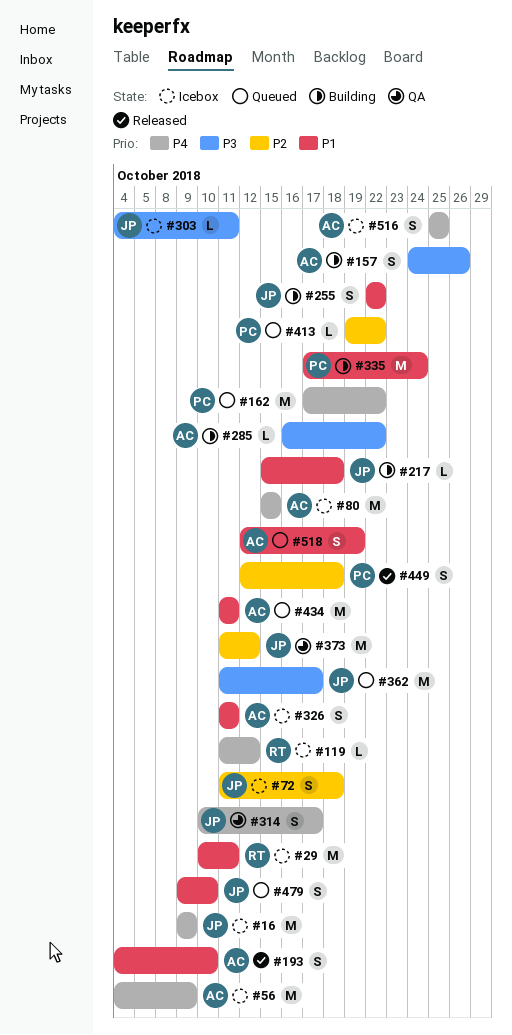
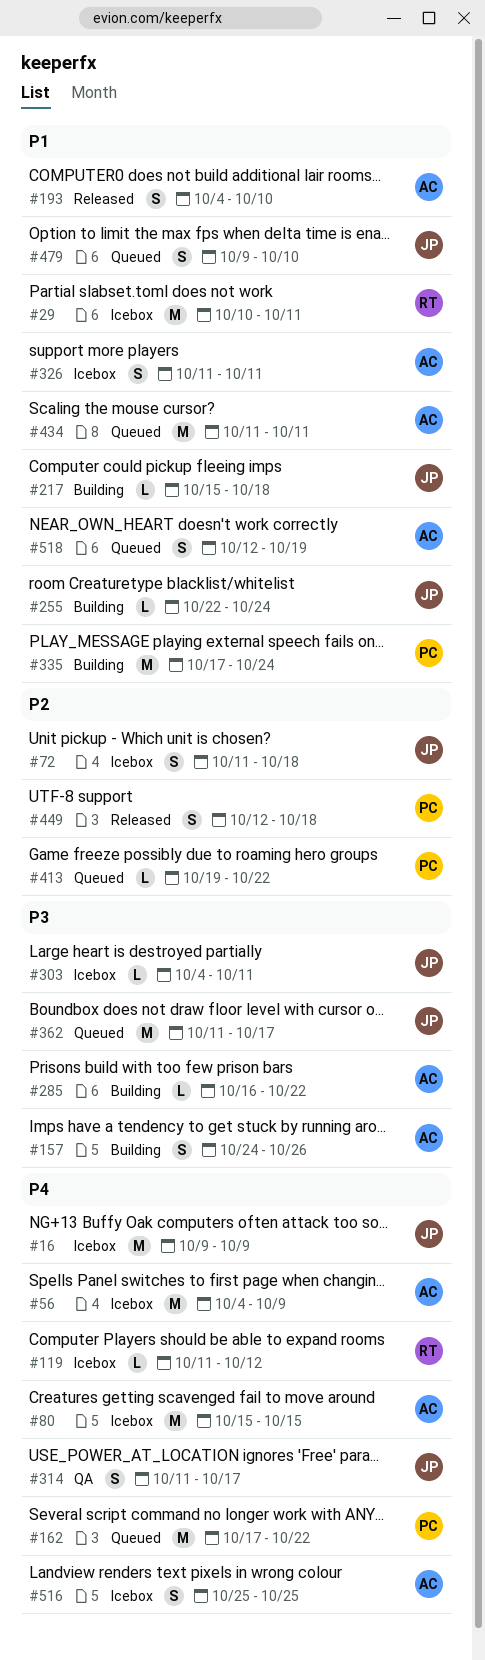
#255, estimate: S -> L
#255, due: Oct 22 -> Oct 24
#314, start: Oct 10 -> Oct 11
#373: present -> none

